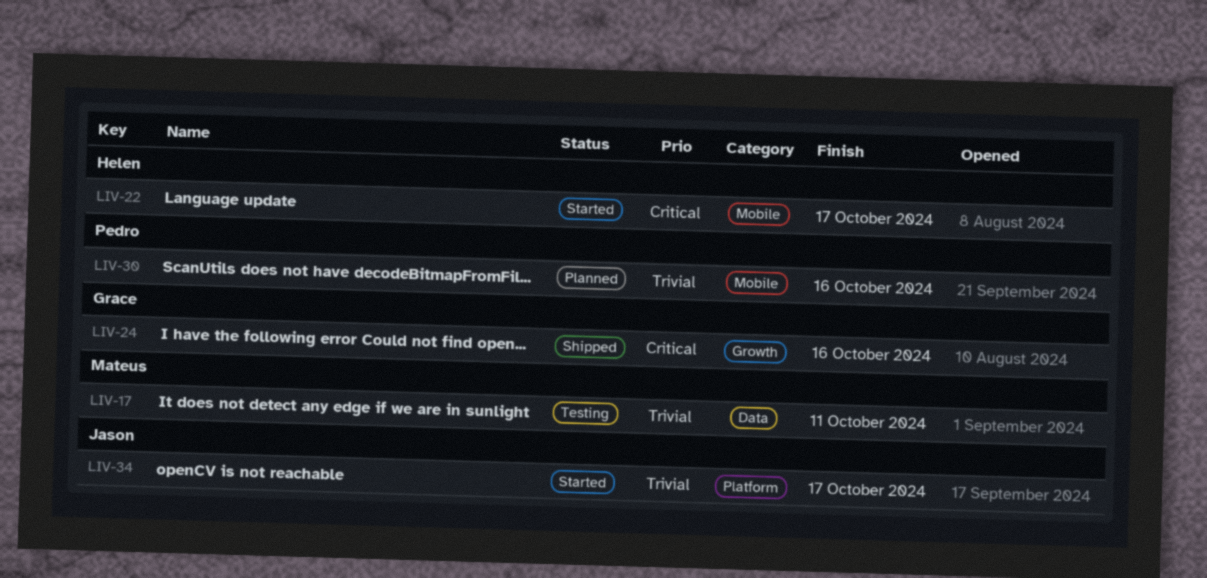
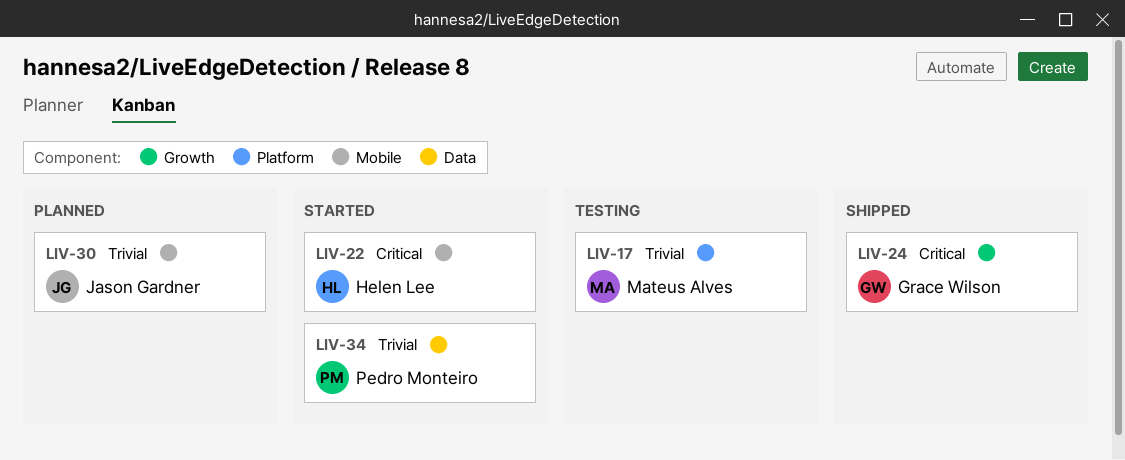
LIV-17, label: Data -> Platform
LIV-30, owner: Pedro Monteiro -> Jason Gardner
LIV-34, owner: Jason Gardner -> Pedro Monteiro
LIV-34, label: Platform -> Data

